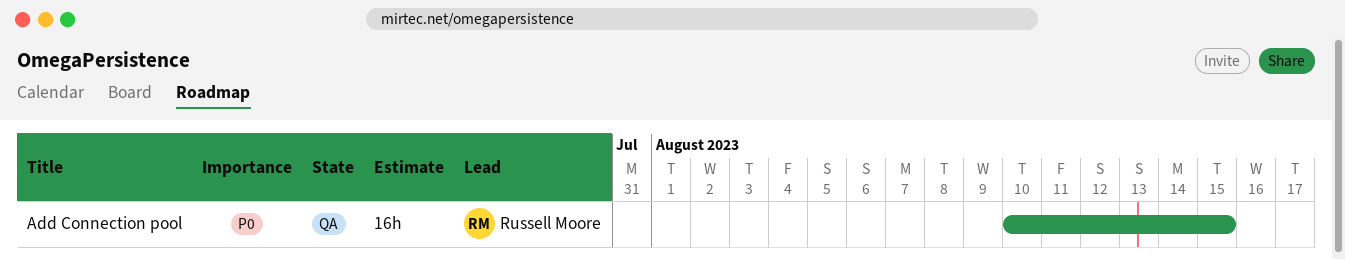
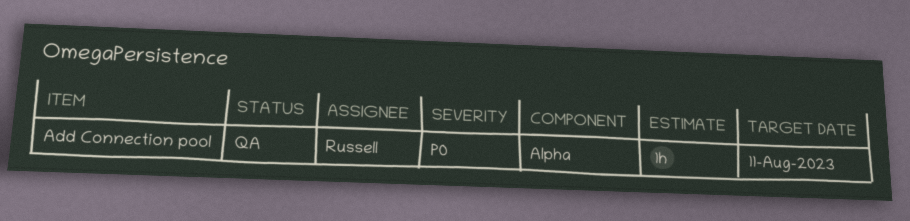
Add Connection pool, estimate: 16h -> 1h
Add Connection pool, due: Aug 15 -> Aug 11

